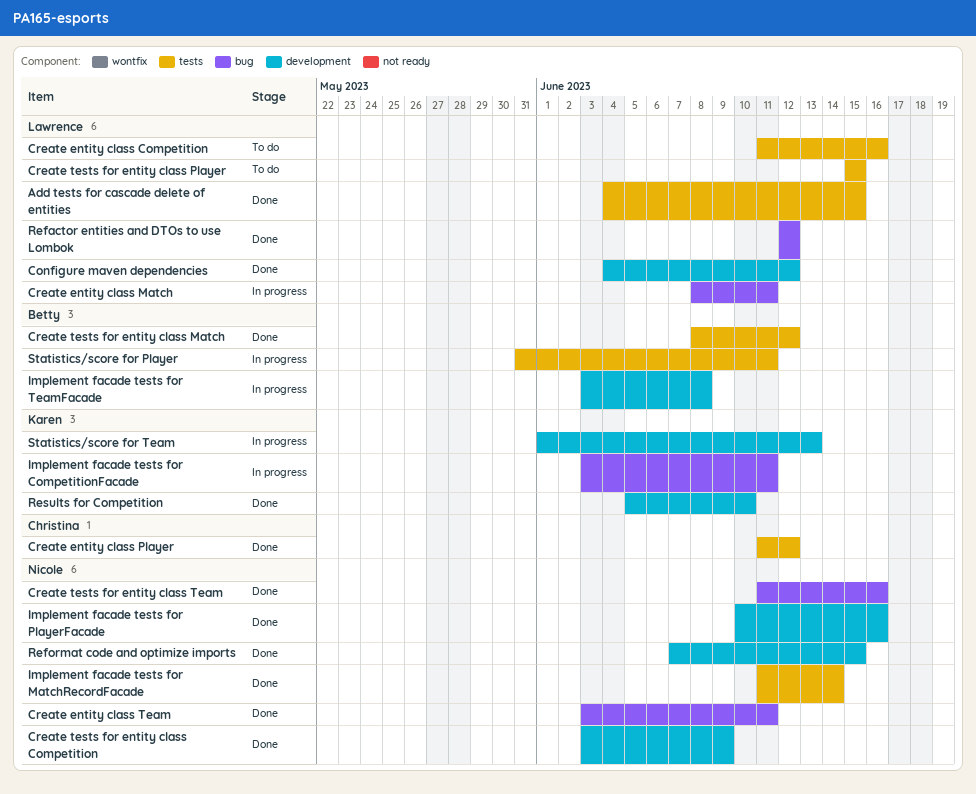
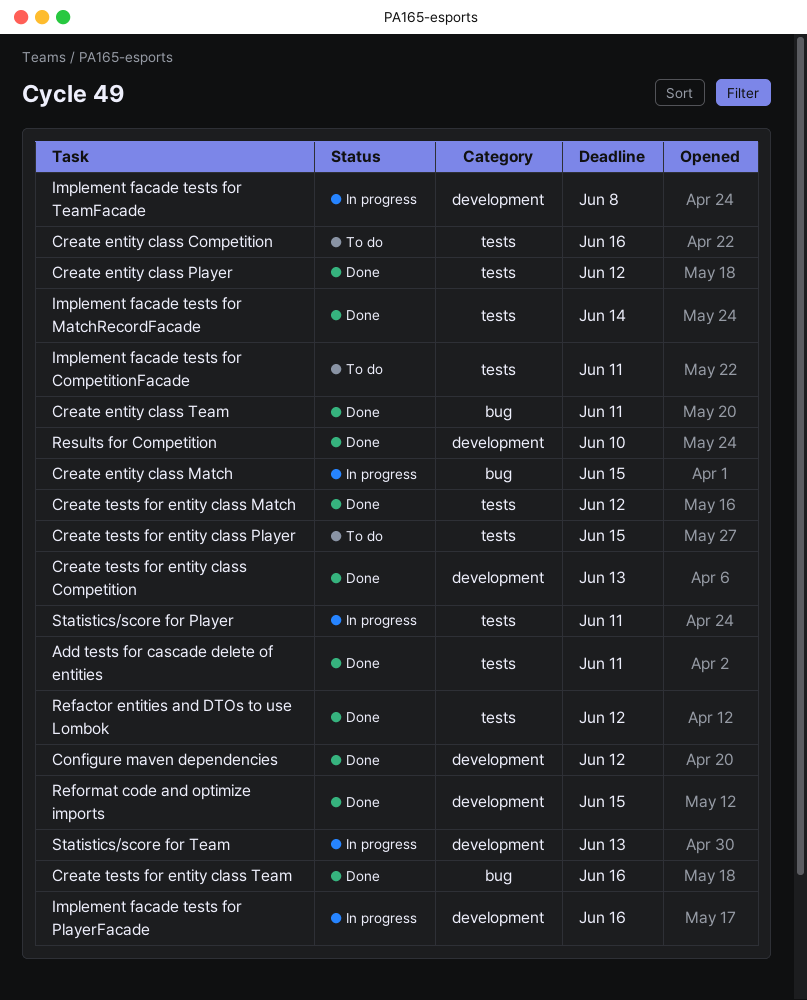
Add tests for cascade delete of entities, due: Jun 15 -> Jun 11
Create entity class Match, due: Jun 11 -> Jun 15
Create tests for entity class Competition, due: Jun 9 -> Jun 13
Implement facade tests for CompetitionFacade, status: In progress -> To do
Implement facade tests for CompetitionFacade, label: bug -> tests
Implement facade tests for PlayerFacade, status: Done -> In progress
Refactor entities and DTOs to use Lombok, label: bug -> tests

